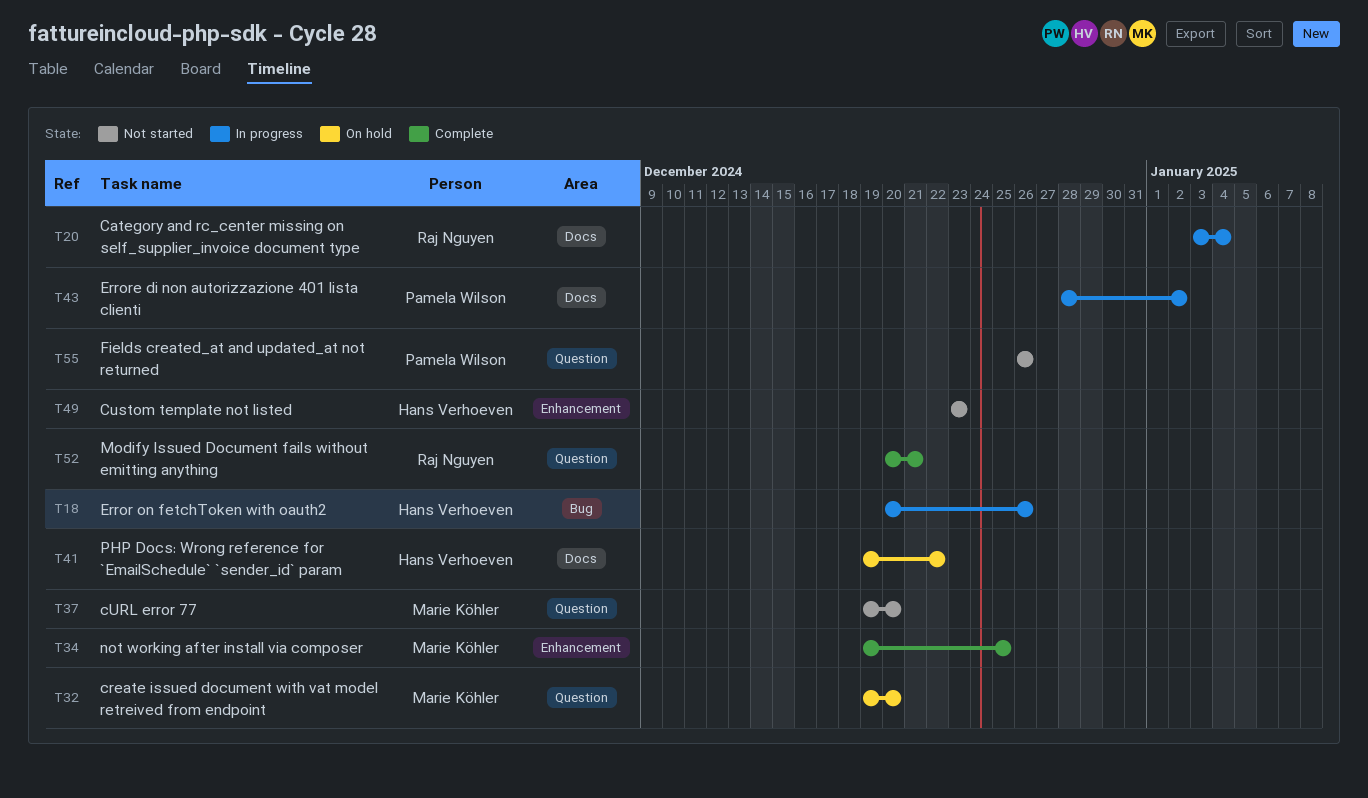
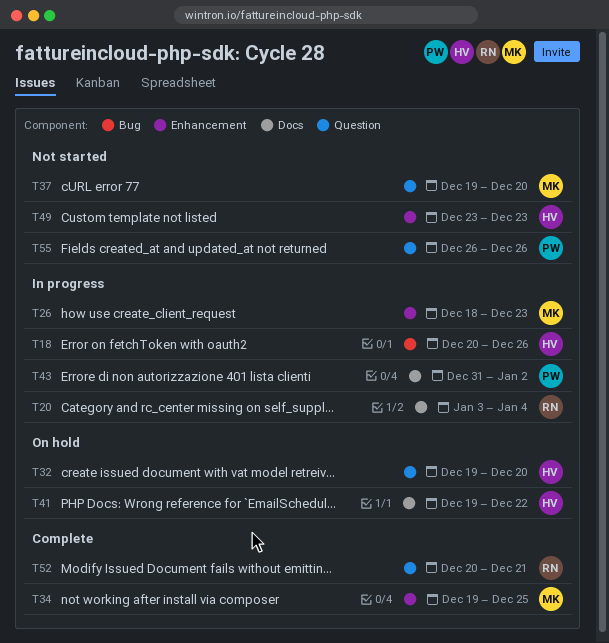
T26: none -> present
T32, owner: Marie Köhler -> Hans Verhoeven
T43, start: Dec 28 -> Dec 31

